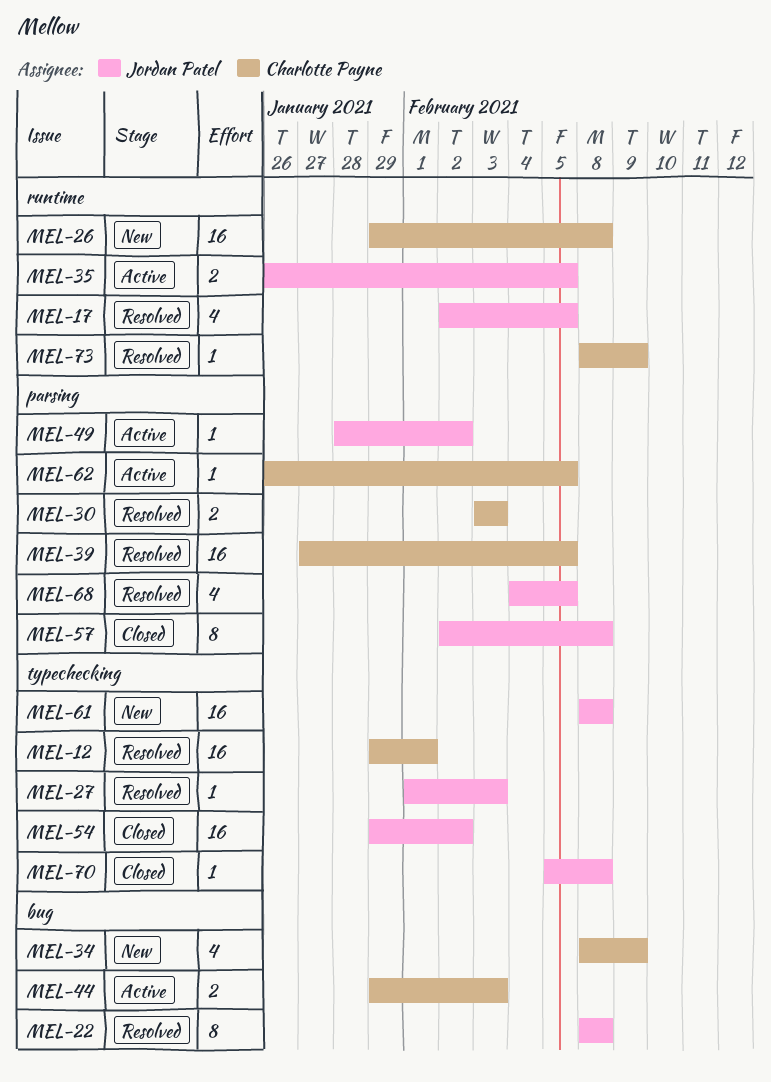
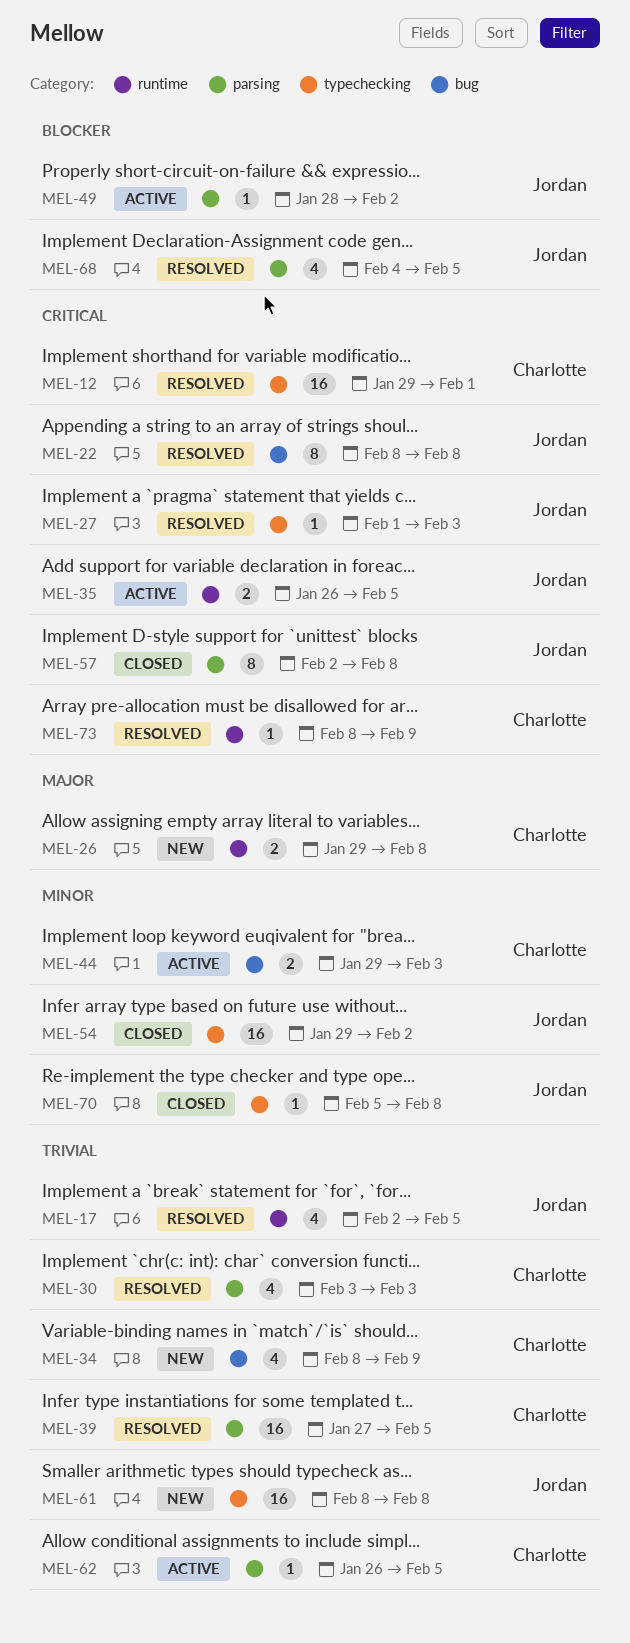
MEL-26, estimate: 16 -> 2
MEL-30, estimate: 2 -> 4

